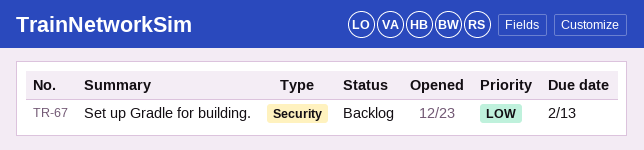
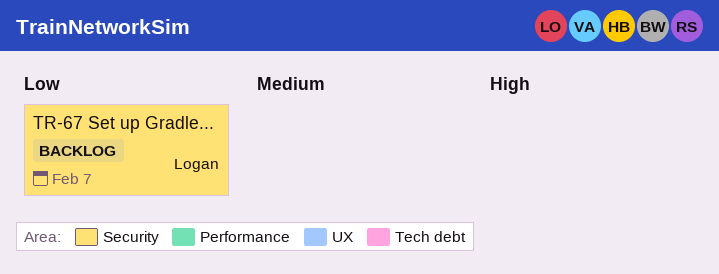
TR-67, due: Feb 13 -> Feb 7

